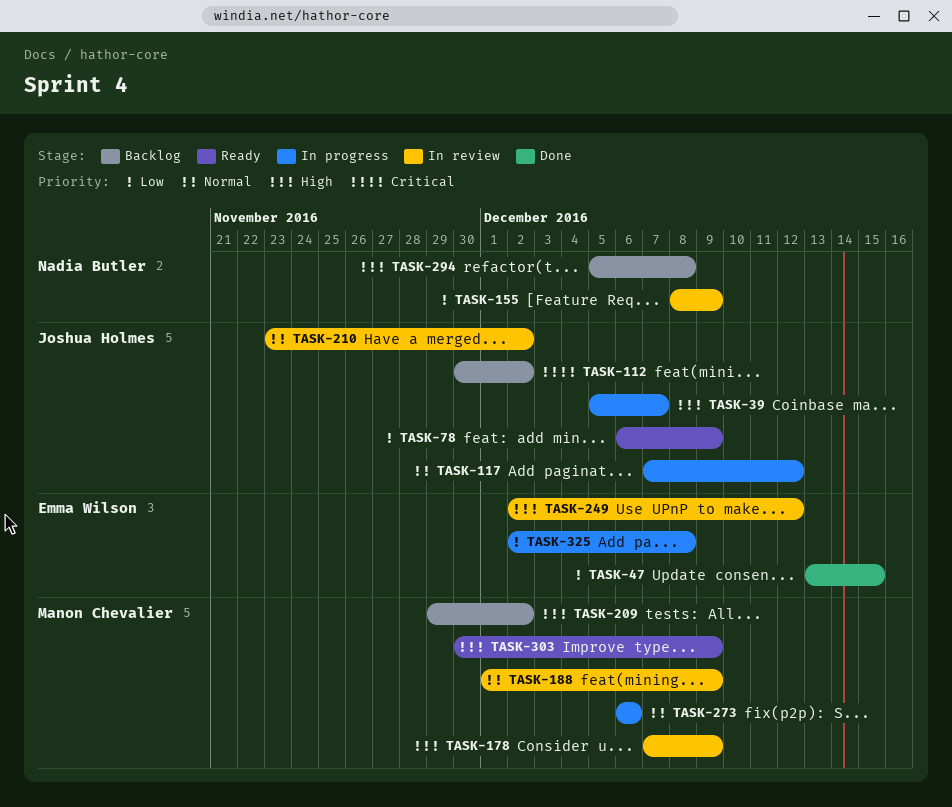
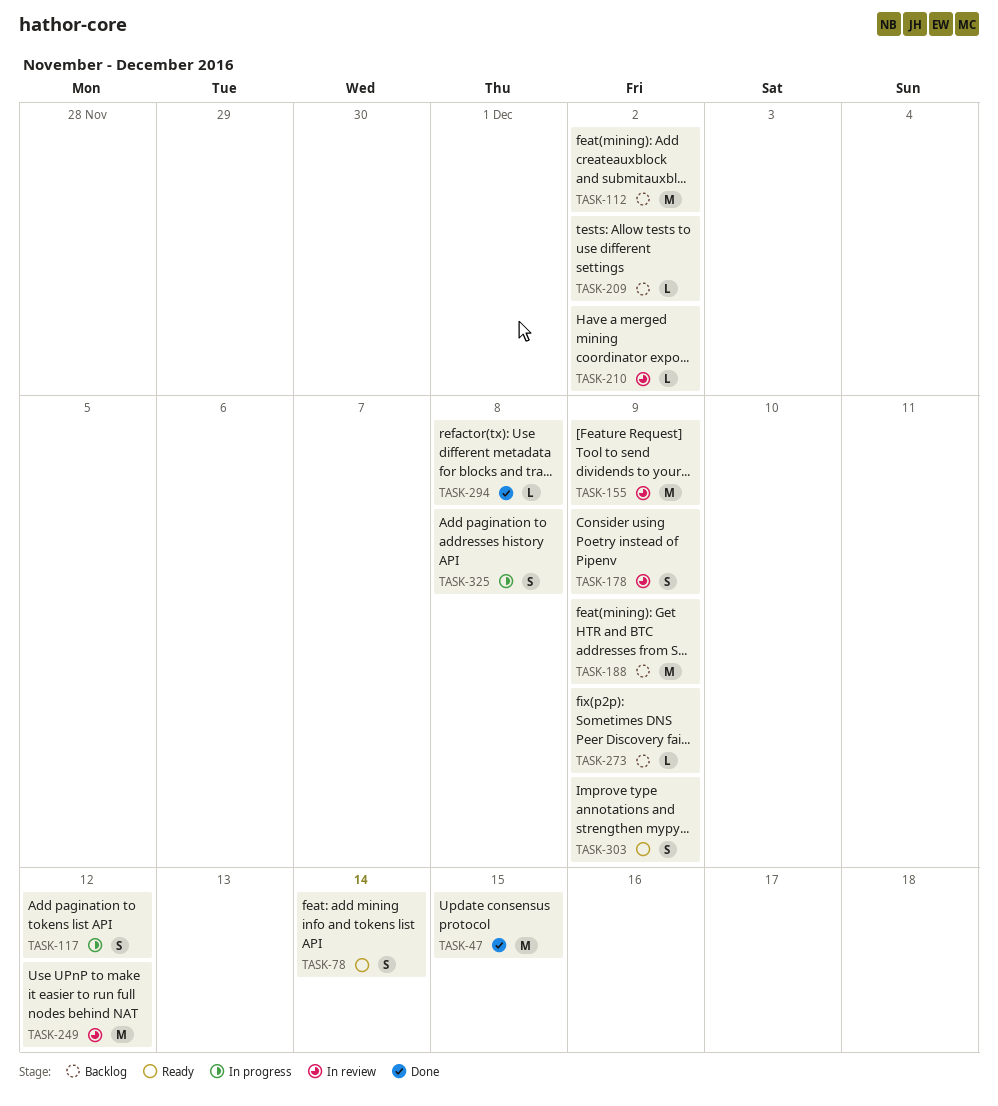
TASK-39: present -> none
TASK-78, due: Dec 9 -> Dec 14
TASK-188, status: In review -> Backlog
TASK-273, status: In progress -> Backlog
TASK-273, due: Dec 6 -> Dec 9
TASK-294, status: Backlog -> Done

